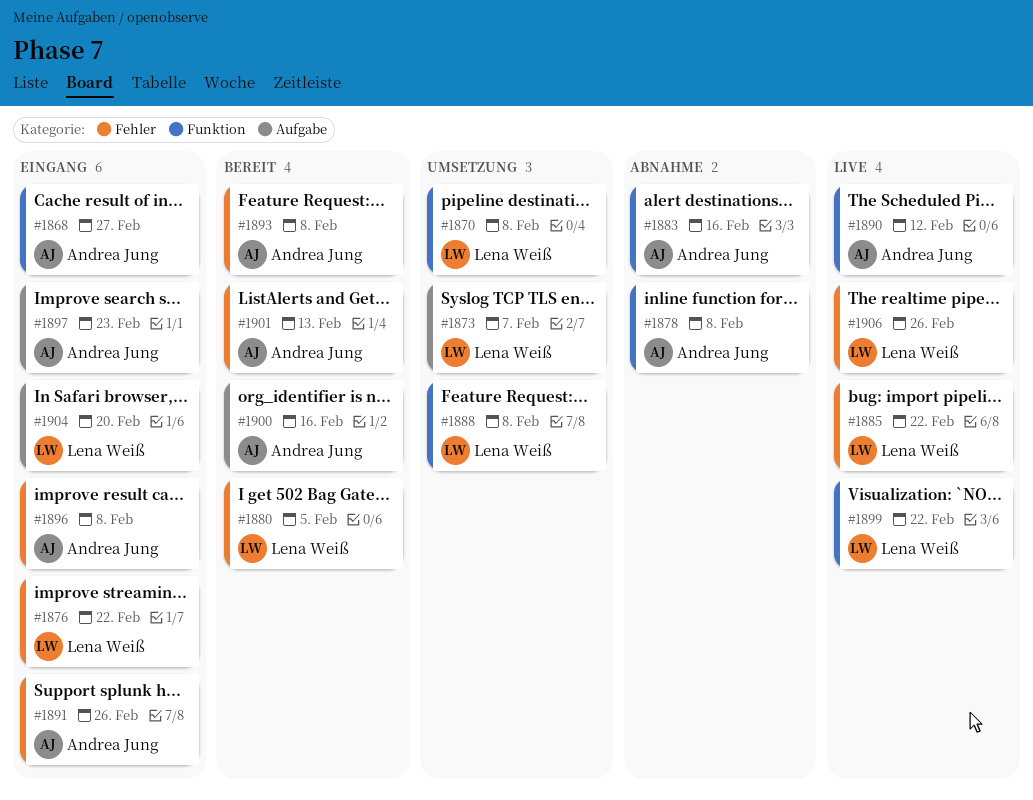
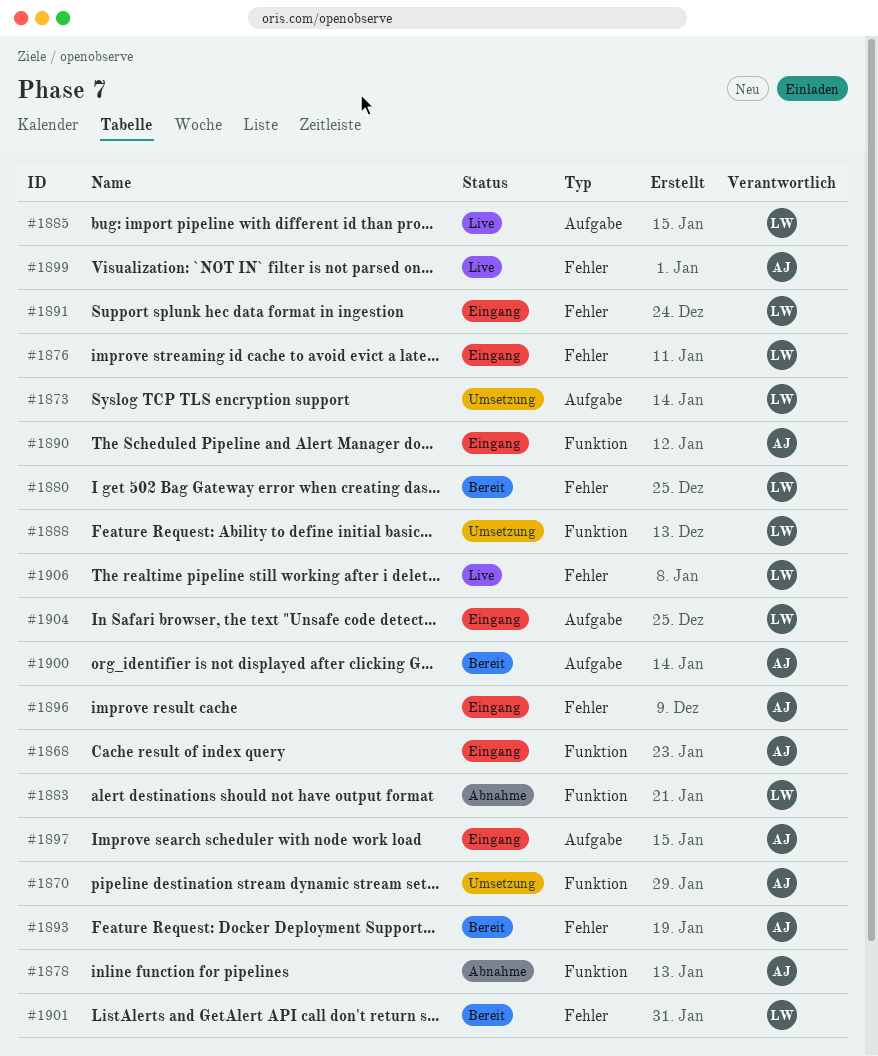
#1870, owner: Lena Weiß -> Andrea Jung
#1883, owner: Andrea Jung -> Lena Weiß
#1885, label: Fehler -> Aufgabe
#1890, status: Live -> Eingang
#1891, owner: Andrea Jung -> Lena Weiß
#1899, owner: Lena Weiß -> Andrea Jung
#1899, label: Funktion -> Fehler
#1901, owner: Andrea Jung -> Lena Weiß

